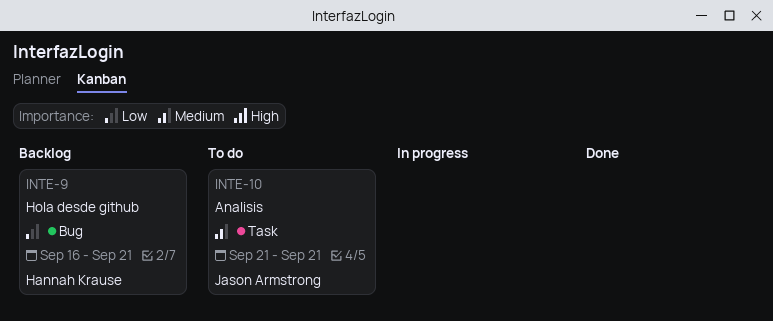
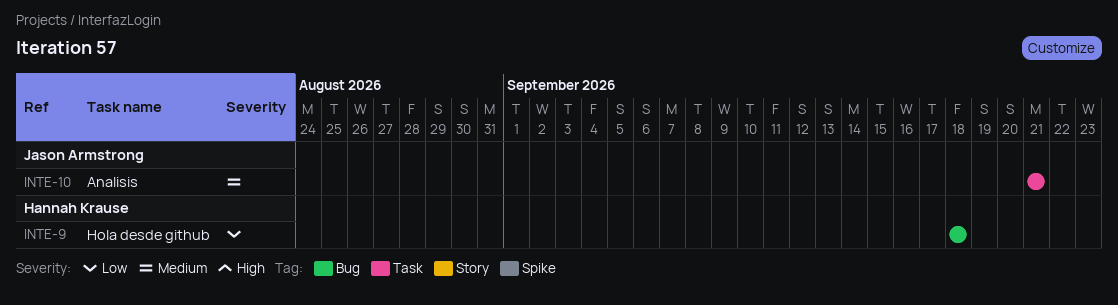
INTE-9, start: Sep 16 -> Sep 18
INTE-9, due: Sep 21 -> Sep 18

